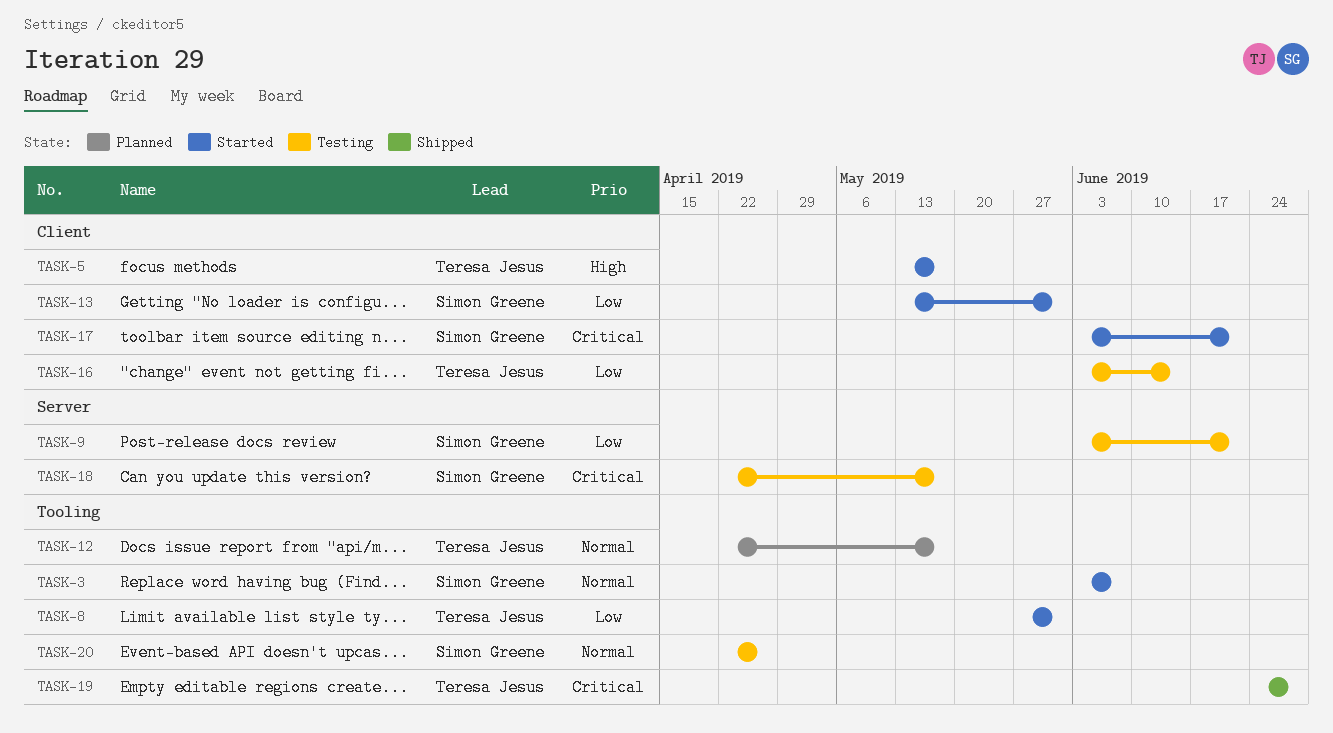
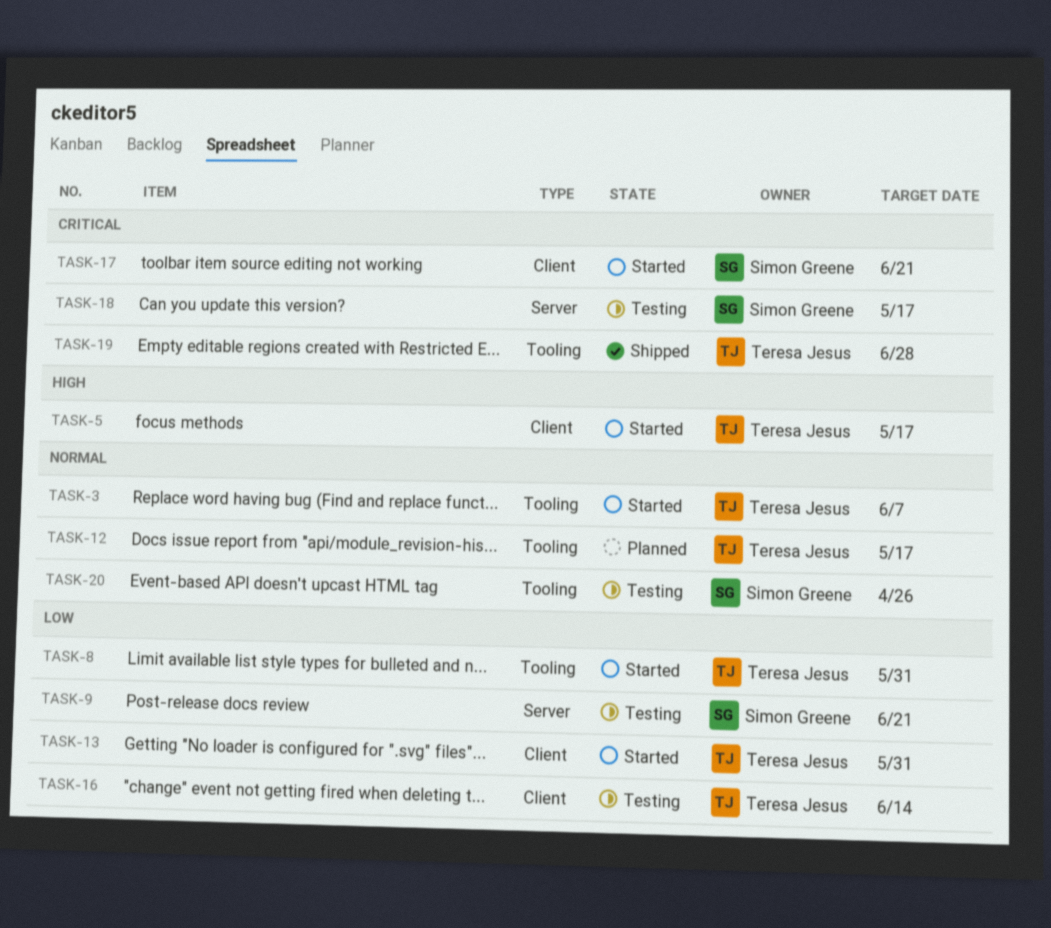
TASK-3, owner: Simon Greene -> Teresa Jesus
TASK-13, owner: Simon Greene -> Teresa Jesus

